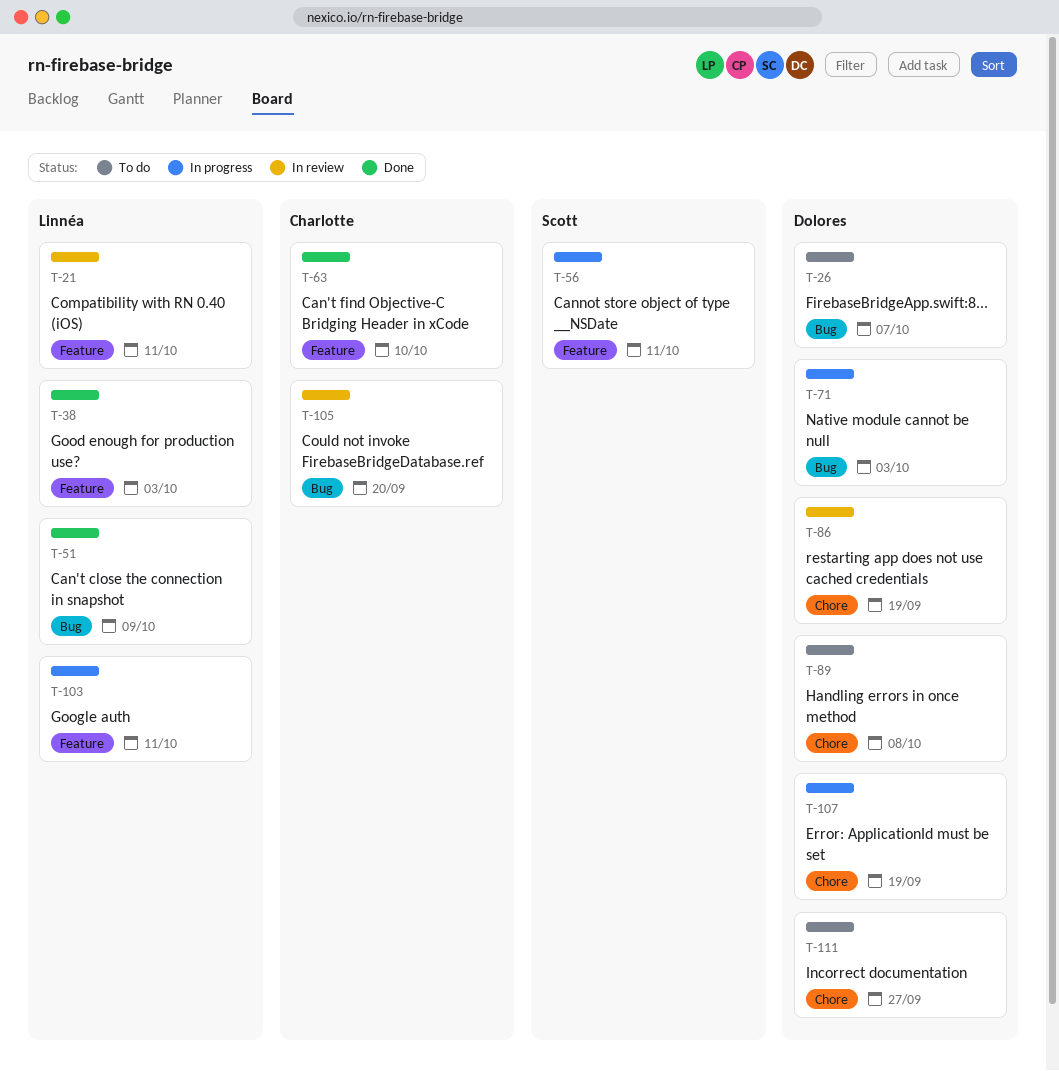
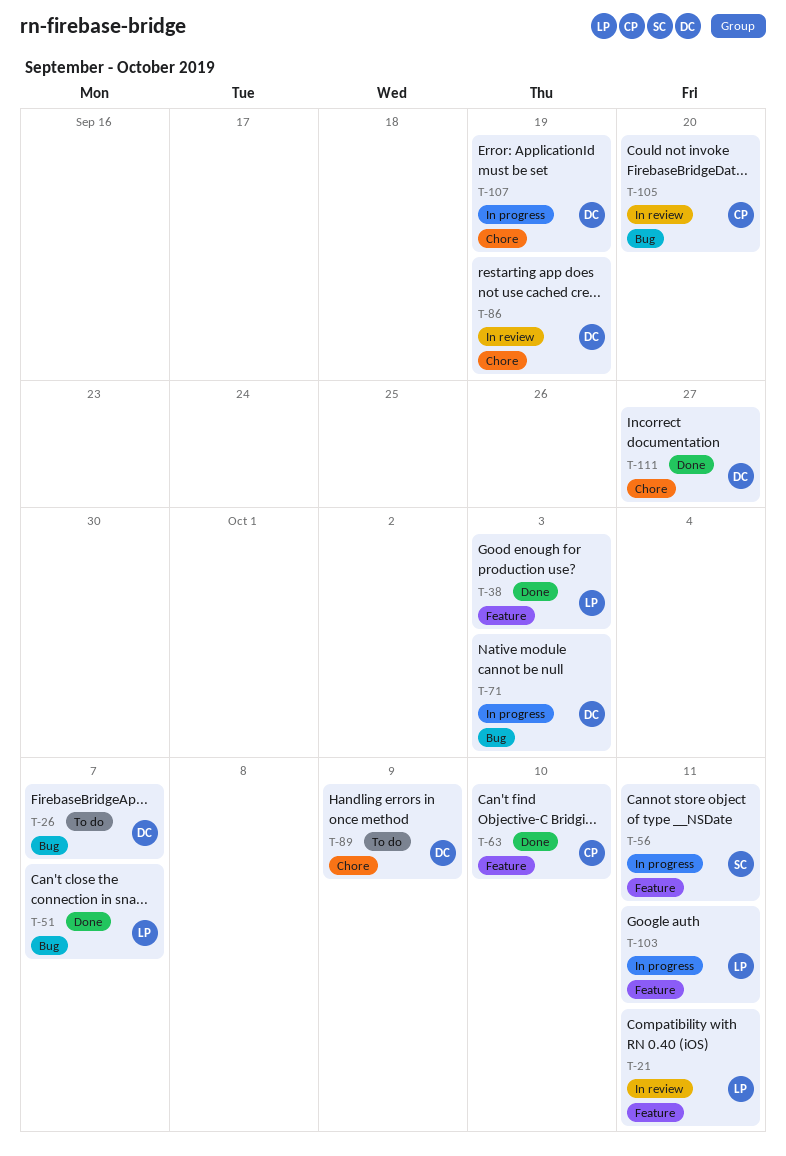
T-51, due: Oct 9 -> Oct 7
T-89, due: Oct 8 -> Oct 9
T-111, status: To do -> Done

